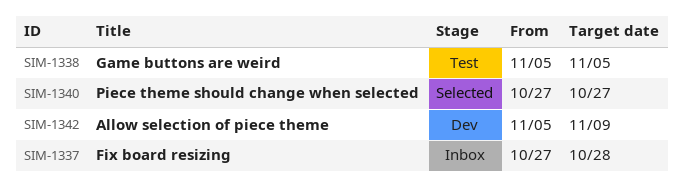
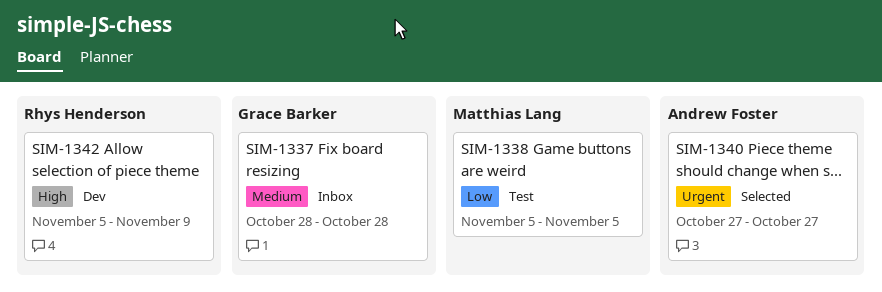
SIM-1337, start: Oct 27 -> Oct 28

